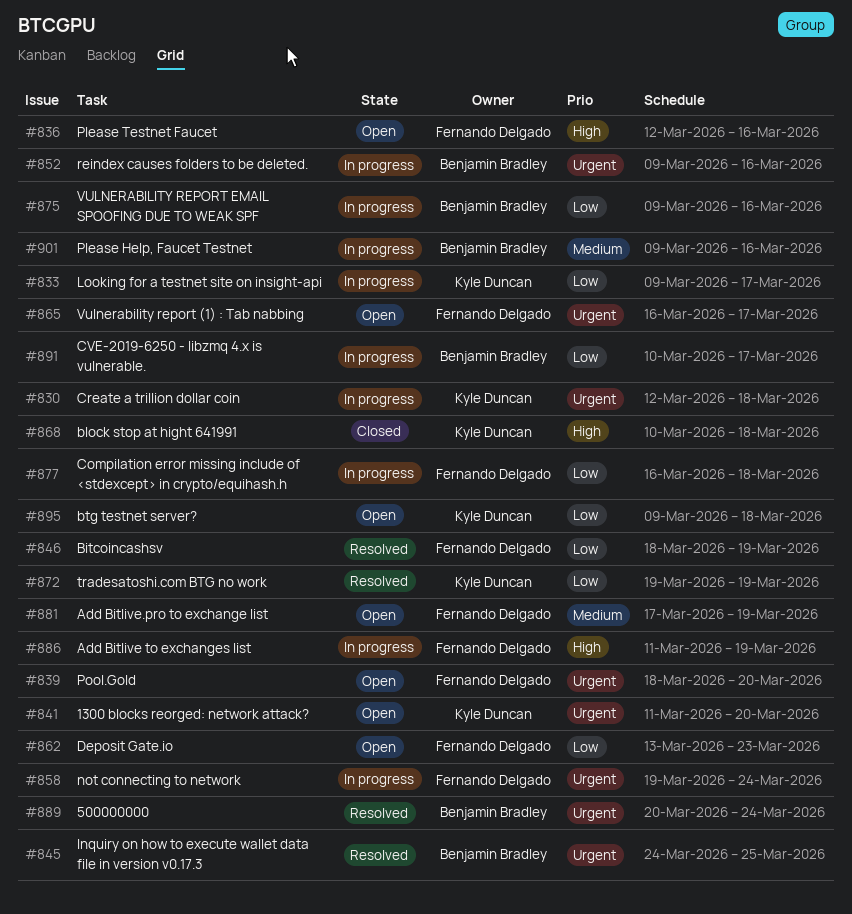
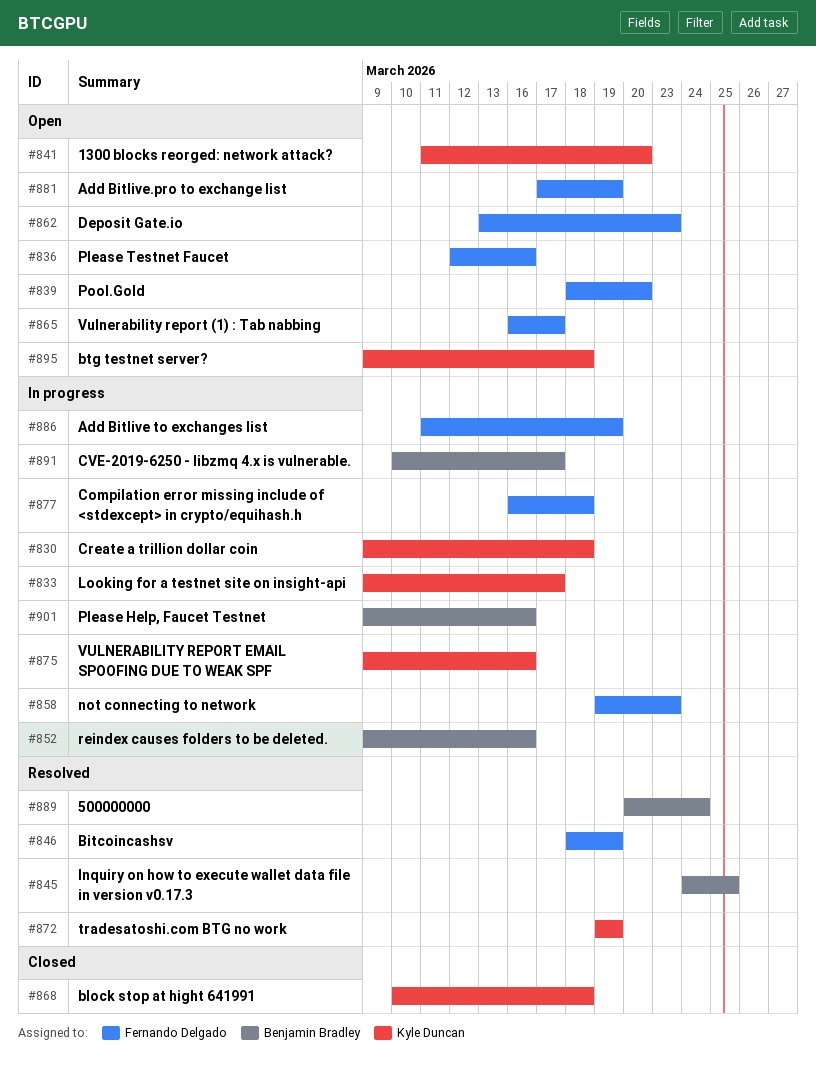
#830, start: Mar 12 -> Mar 9
#858, due: Mar 24 -> Mar 23
#875, owner: Benjamin Bradley -> Kyle Duncan

